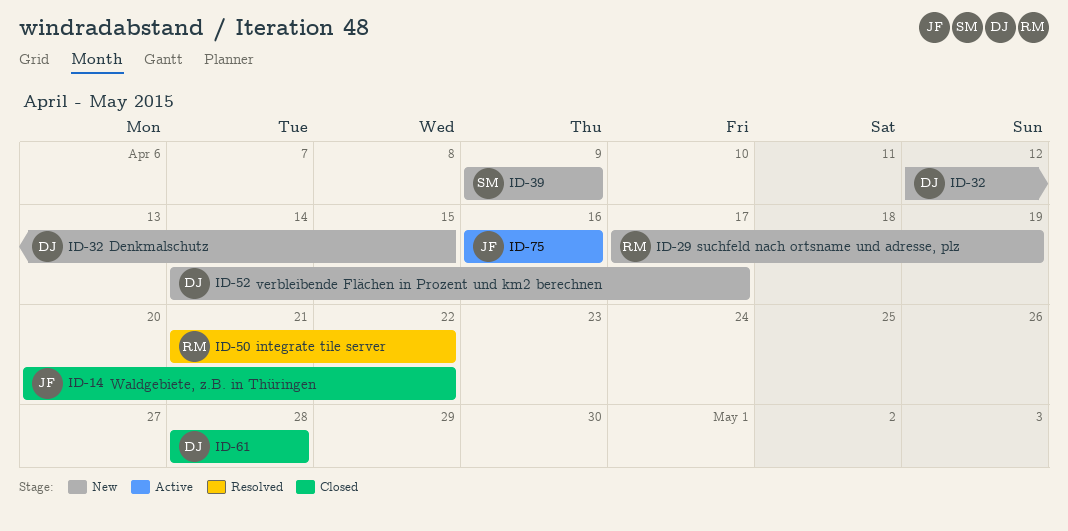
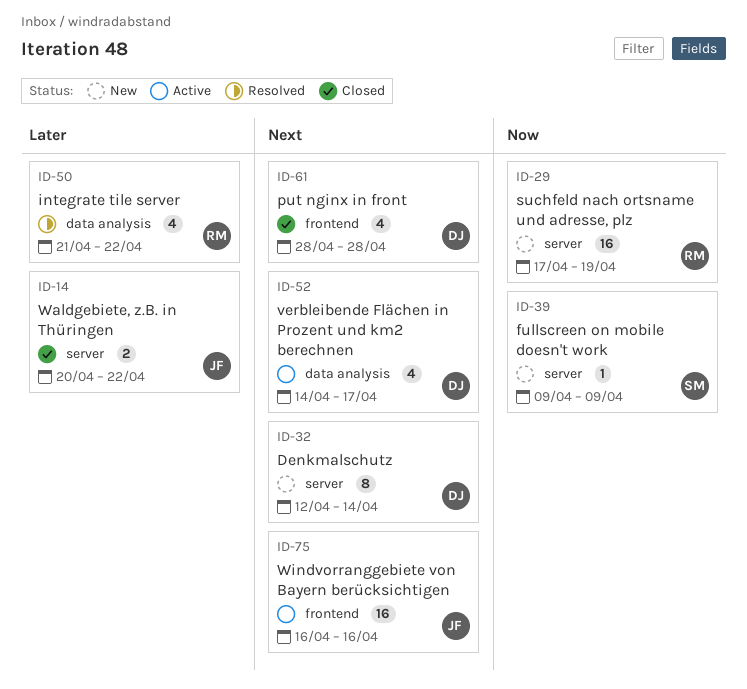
ID-32, due: Apr 15 -> Apr 14
ID-52, status: New -> Active

